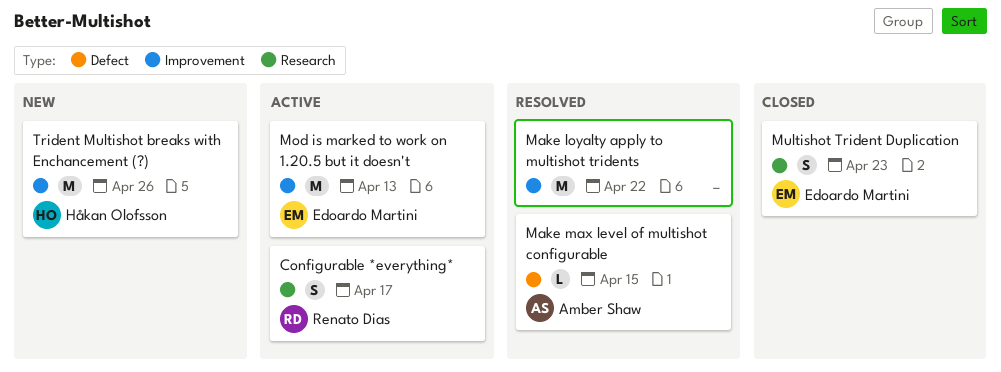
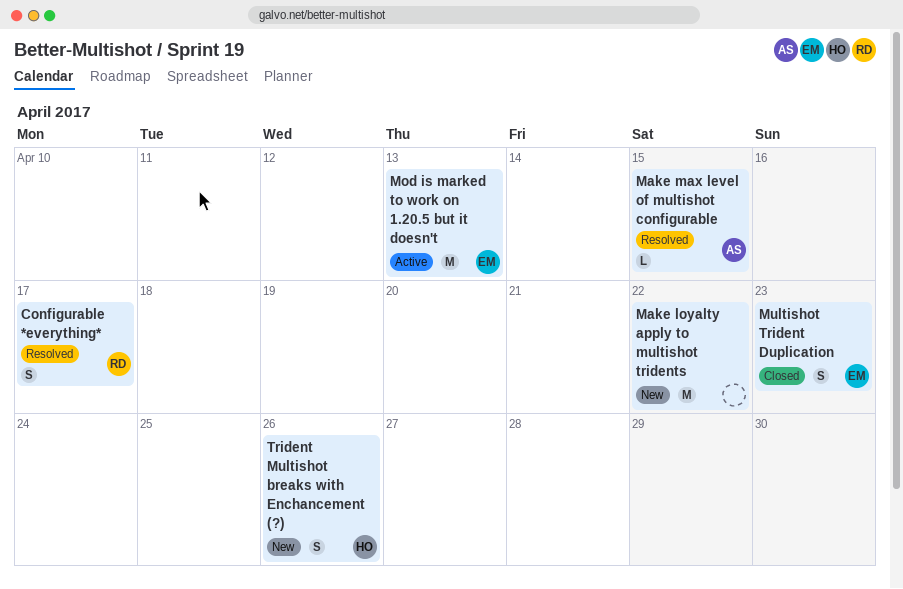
Configurable *everything*, status: Active -> Resolved
Make loyalty apply to multishot tridents, status: Resolved -> New
Trident Multishot breaks with Enchancement (?), estimate: M -> S

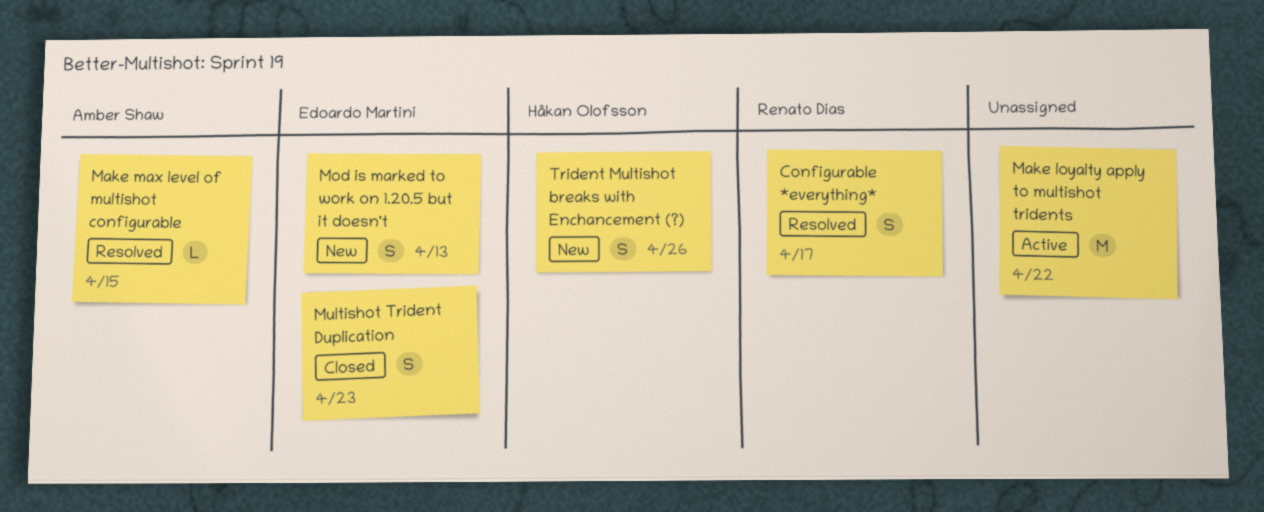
Make loyalty apply to multishot tridents, status: New -> Active
Mod is marked to work on 1.20.5 but it doesn't, status: Active -> New
Mod is marked to work on 1.20.5 but it doesn't, estimate: M -> S

